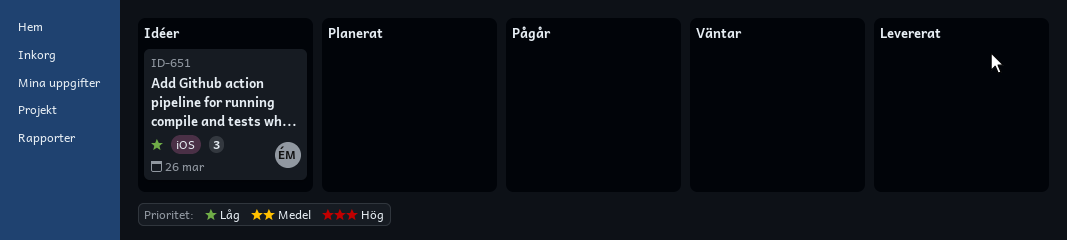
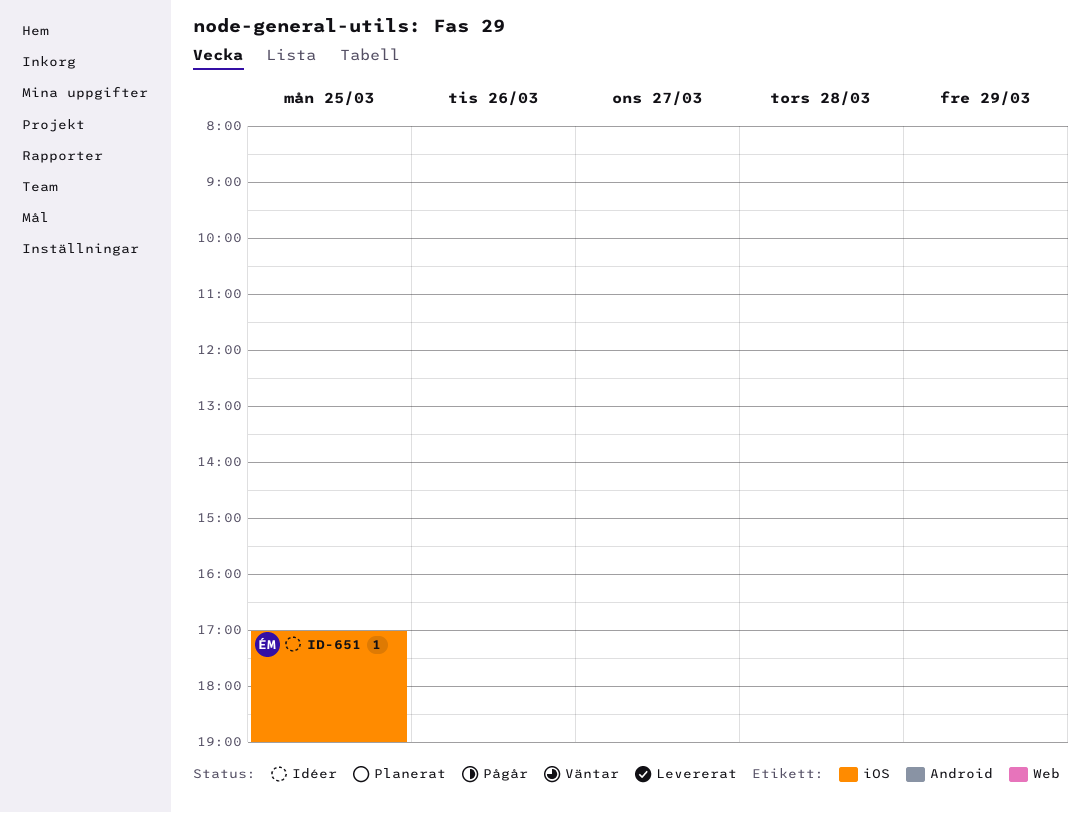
ID-651, estimate: 3 -> 1
ID-651, day: Mar 26 -> Mar 25

